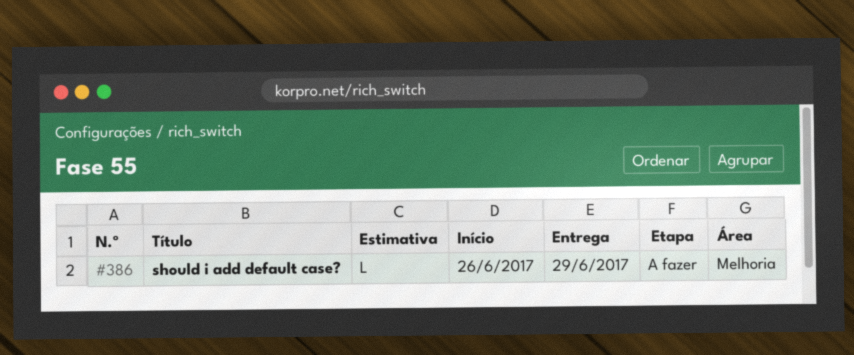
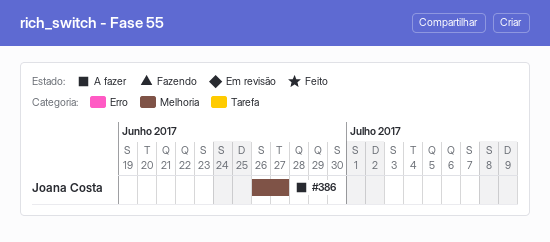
#386, due: Jun 29 -> Jun 27

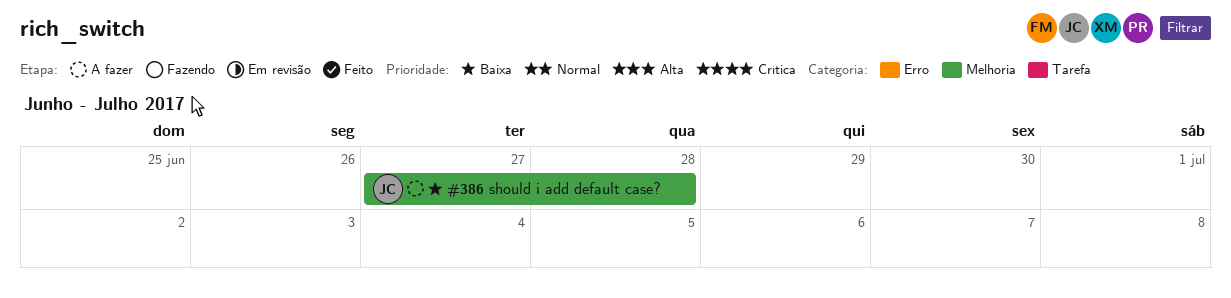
#386, start: Jun 26 -> Jun 27
#386, due: Jun 27 -> Jun 28

